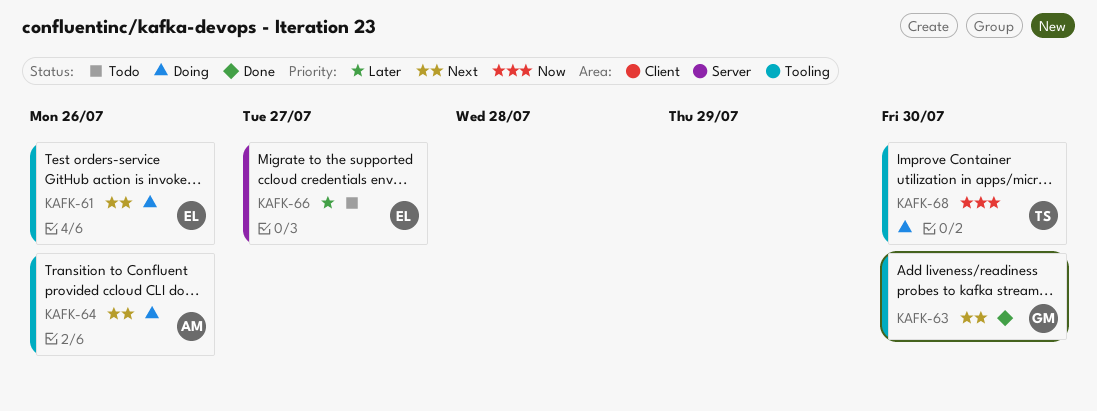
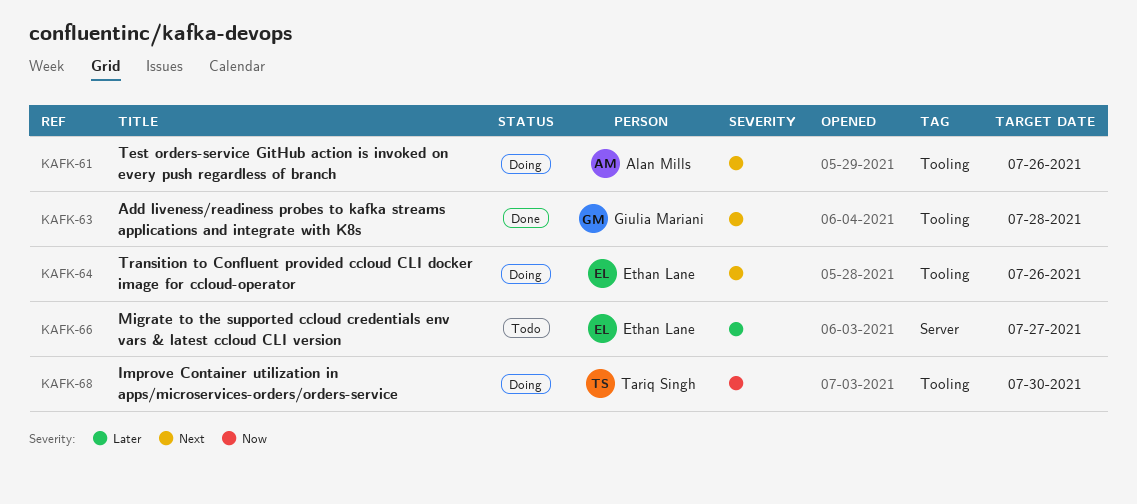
KAFK-61, owner: Ethan Lane -> Alan Mills
KAFK-63, due: Jul 30 -> Jul 28
KAFK-64, owner: Alan Mills -> Ethan Lane

